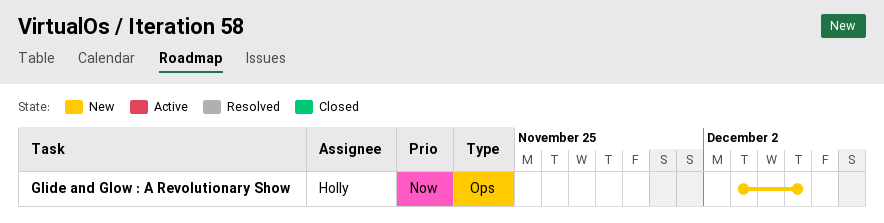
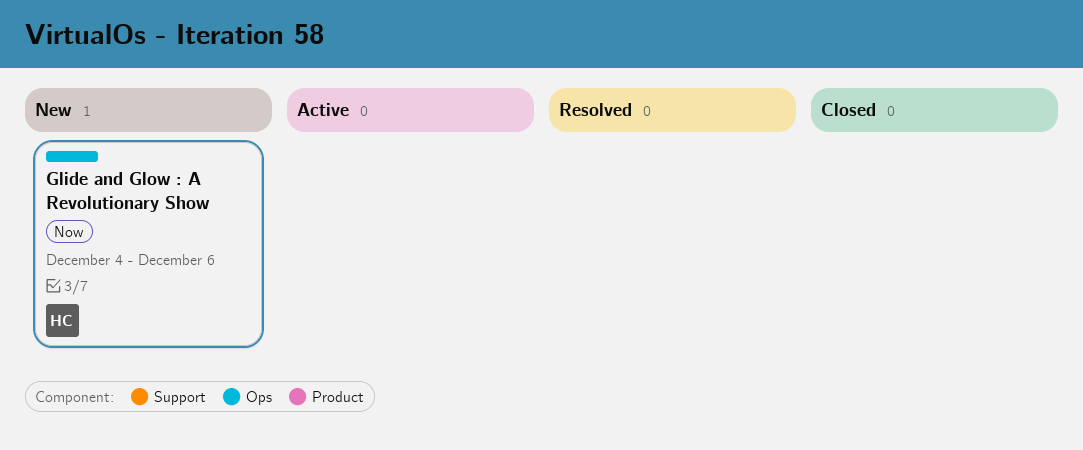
Glide and Glow : A Revolutionary Show, start: Dec 3 -> Dec 4
Glide and Glow : A Revolutionary Show, due: Dec 5 -> Dec 6

